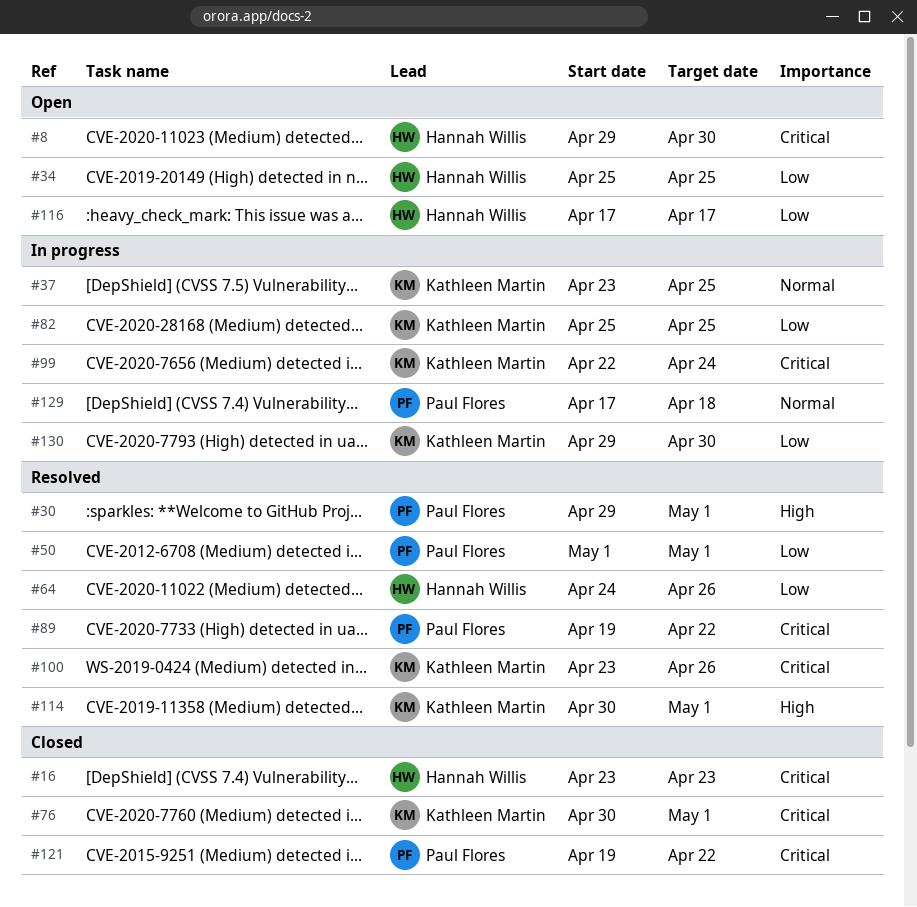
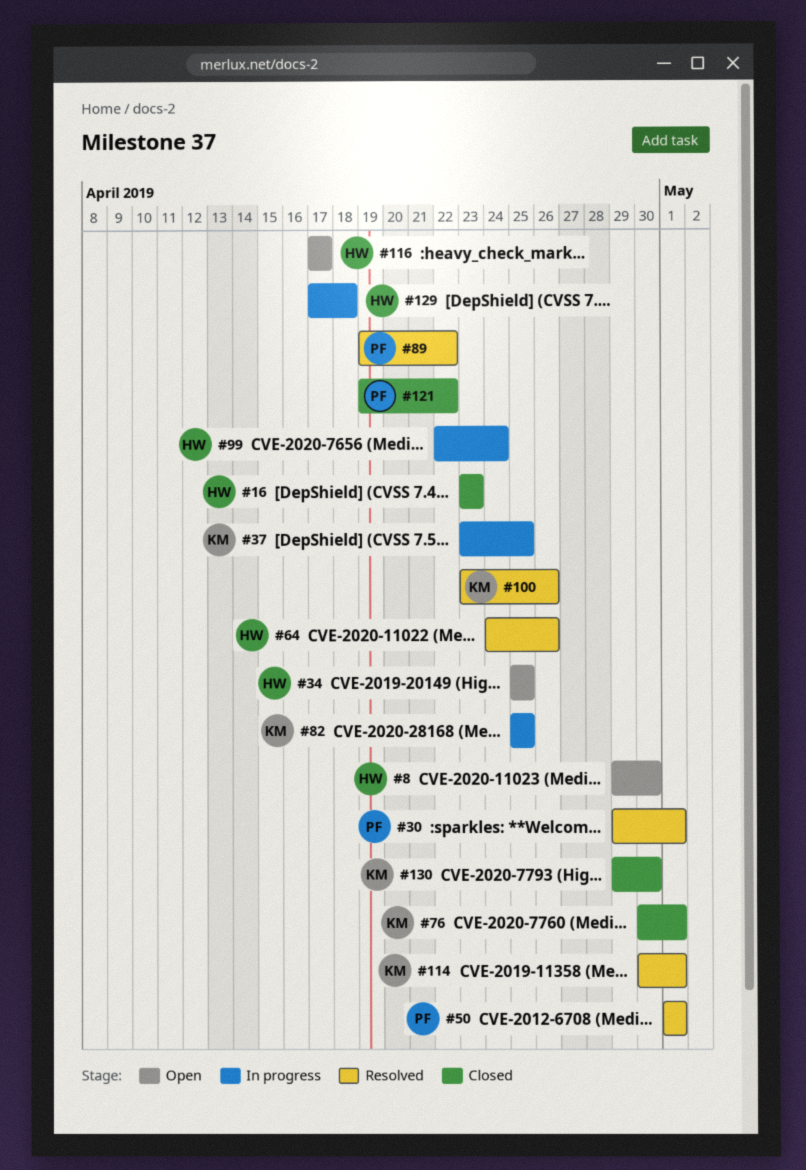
#99, owner: Kathleen Martin -> Hannah Willis
#129, owner: Paul Flores -> Hannah Willis
#130, status: In progress -> Closed

